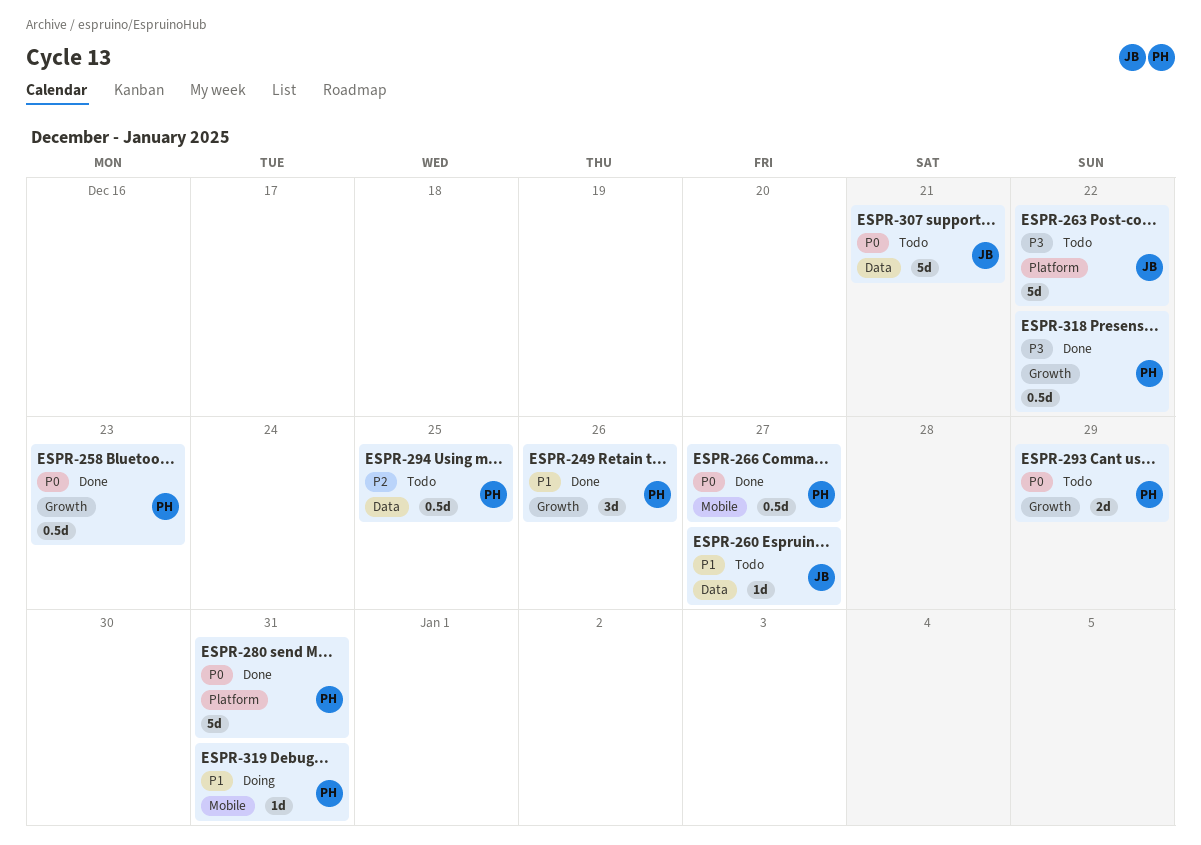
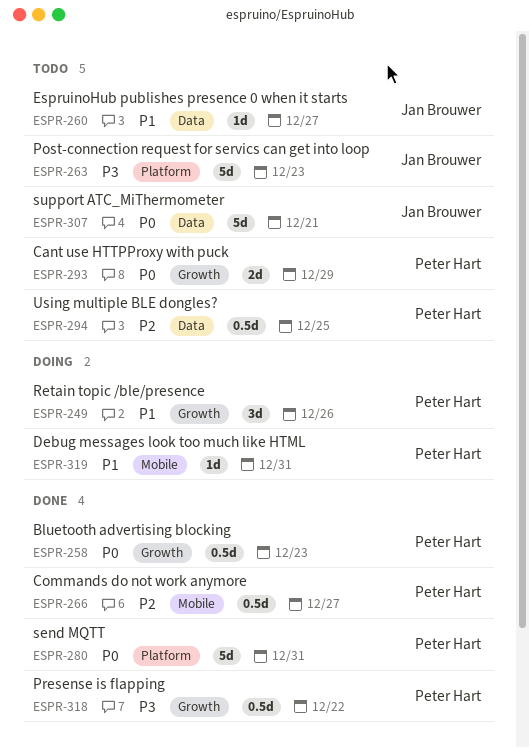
ESPR-249, status: Done -> Doing
ESPR-263, due: Dec 22 -> Dec 23
ESPR-266, priority: P0 -> P2

